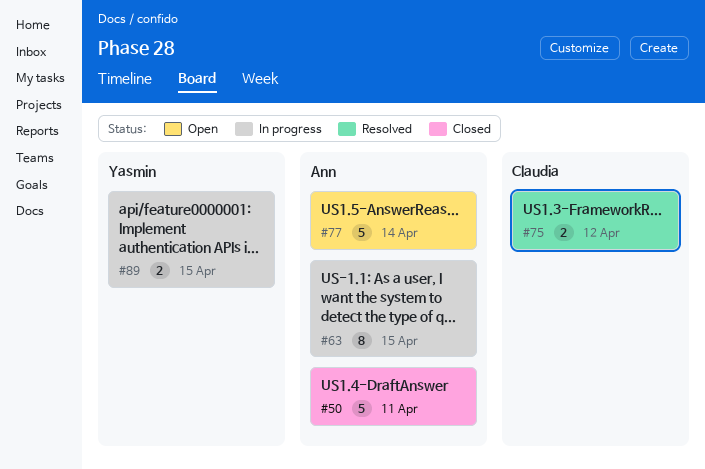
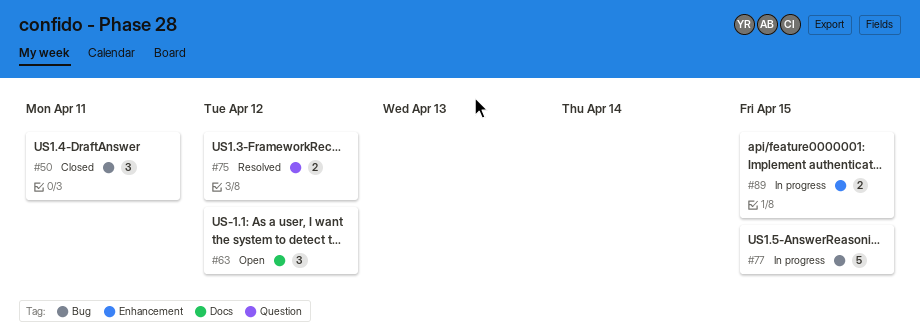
#50, estimate: 5 -> 3
#63, status: In progress -> Open
#63, estimate: 8 -> 3
#63, due: Apr 15 -> Apr 12
#77, status: Open -> In progress
#77, due: Apr 14 -> Apr 15

